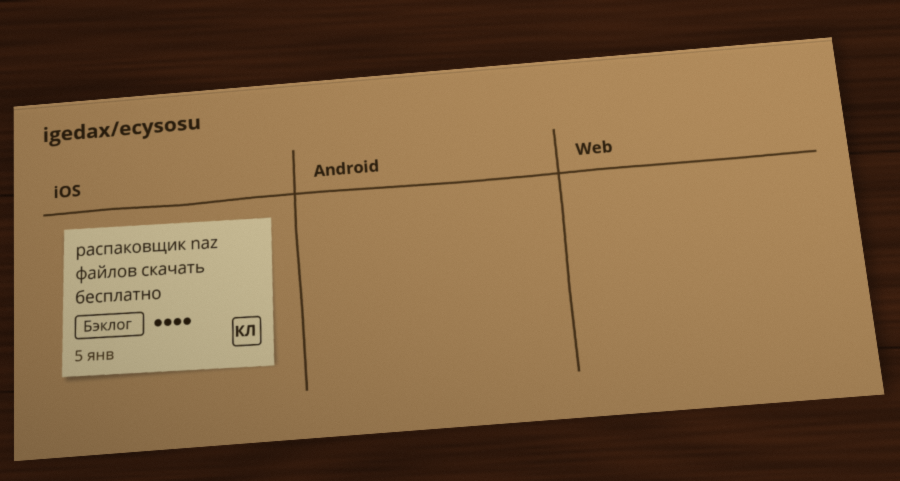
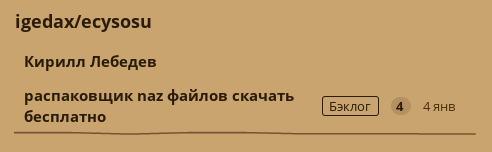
распаковщик naz файлов скачать бесплатно, due: Jan 5 -> Jan 4

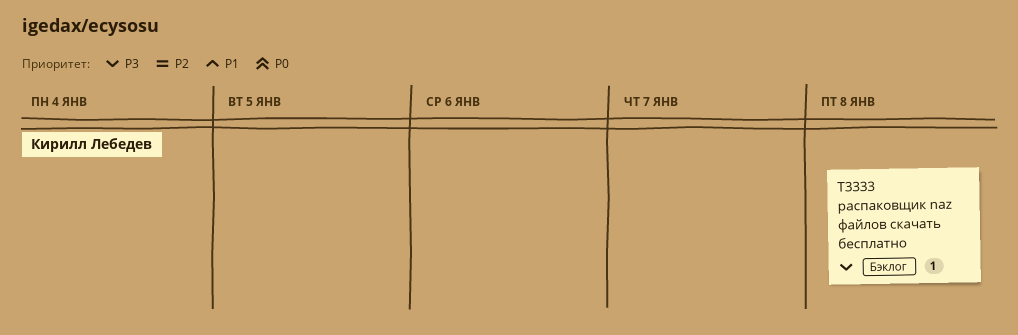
распаковщик naz файлов скачать бесплатно, estimate: 4 -> 1
распаковщик naz файлов скачать бесплатно, due: Jan 4 -> Jan 8

